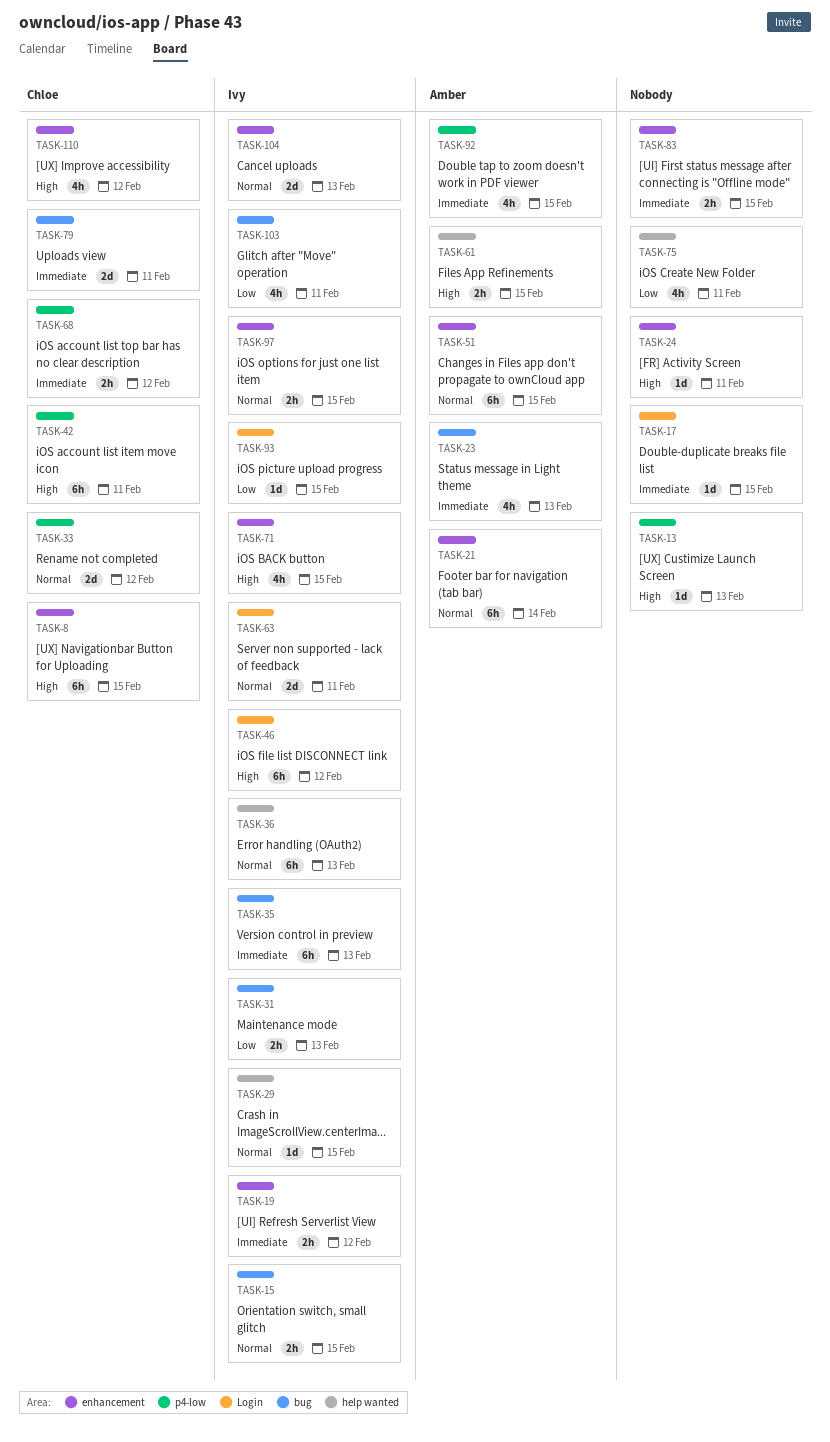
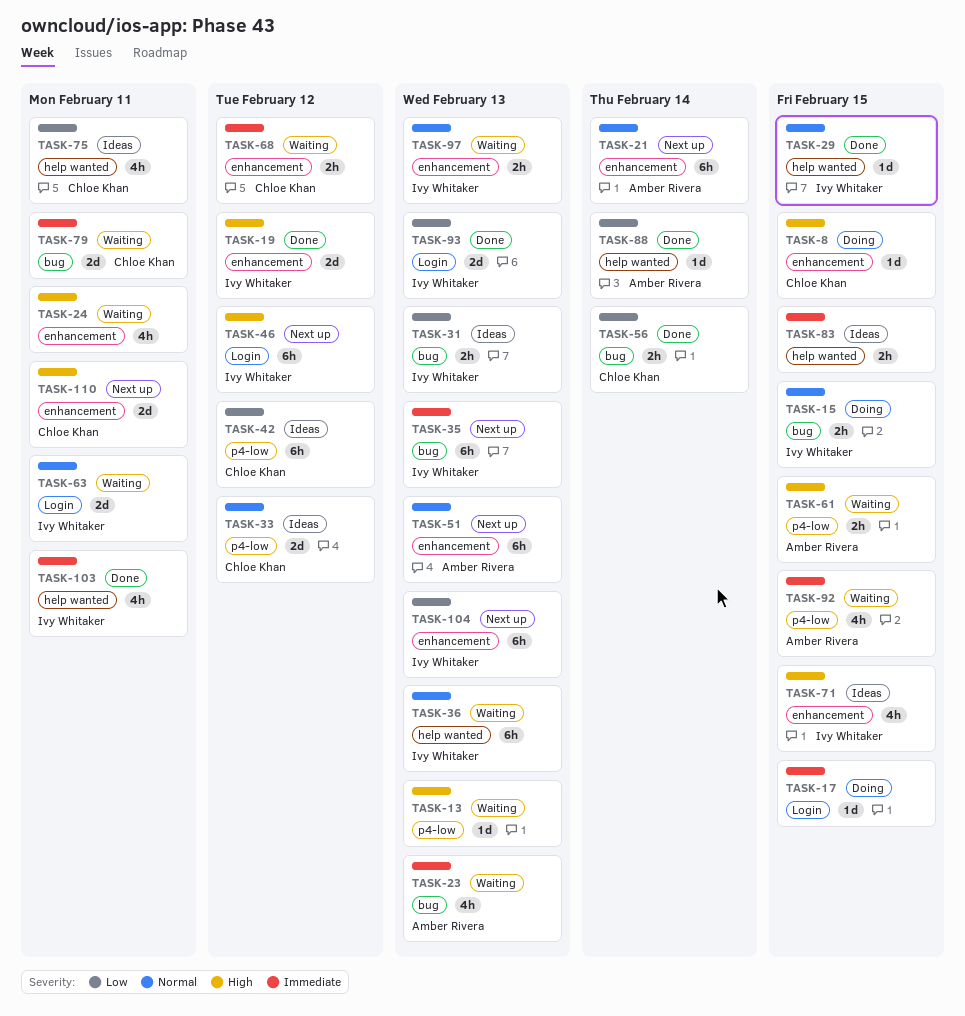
TASK-8, estimate: 6h -> 1d
TASK-19, priority: Immediate -> High
TASK-19, estimate: 2h -> 2d
TASK-24, estimate: 1d -> 4h
TASK-42, priority: High -> Low
TASK-42, due: Feb 11 -> Feb 12
TASK-51, due: Feb 15 -> Feb 13
TASK-56: none -> present
TASK-61, label: help wanted -> p4-low
TASK-68, label: p4-low -> enhancement
TASK-75, owner: none -> Chloe Khan
TASK-83, label: enhancement -> help wanted
TASK-88: none -> present
TASK-93, estimate: 1d -> 2d
TASK-93, due: Feb 15 -> Feb 13
TASK-97, due: Feb 15 -> Feb 13
TASK-103, priority: Low -> Immediate
TASK-103, label: bug -> help wanted
TASK-104, priority: Normal -> Low
TASK-104, estimate: 2d -> 6h
TASK-110, estimate: 4h -> 2d
TASK-110, due: Feb 12 -> Feb 11

